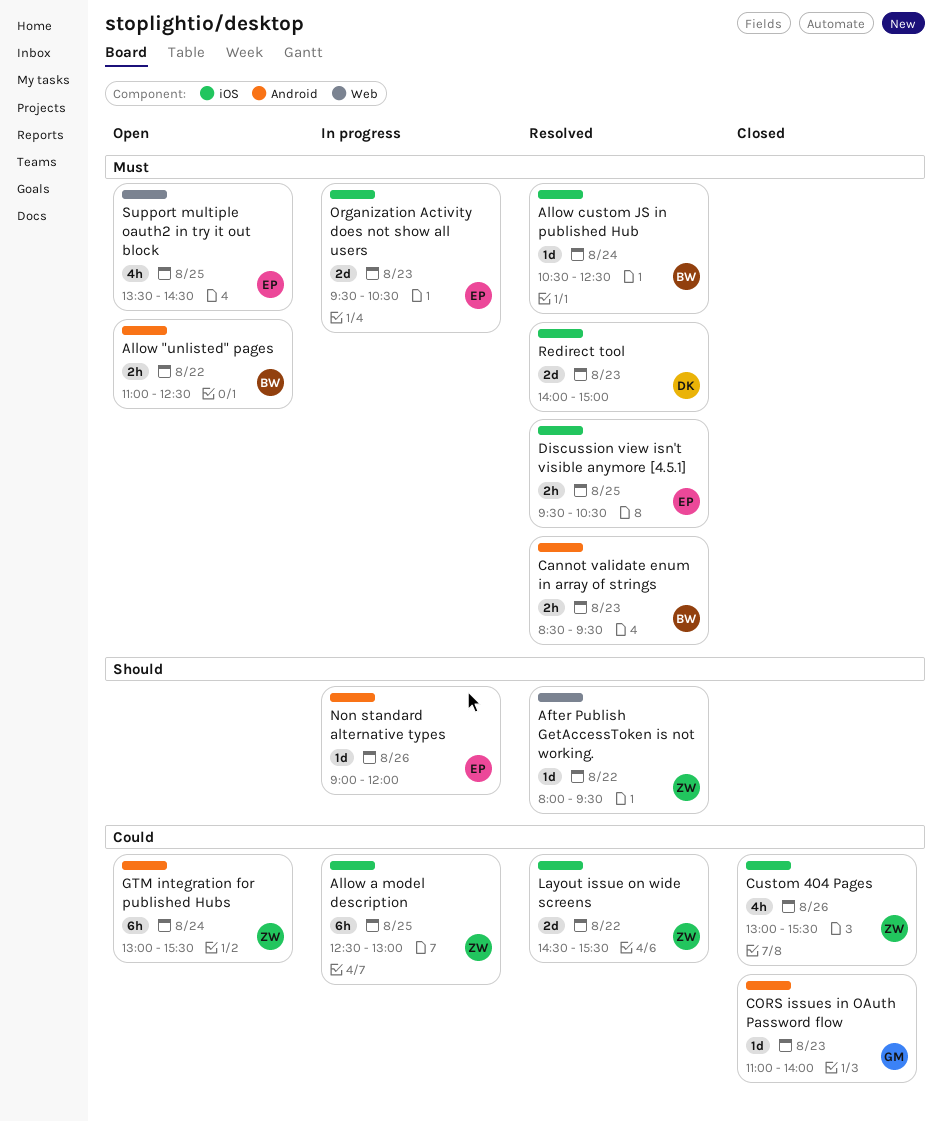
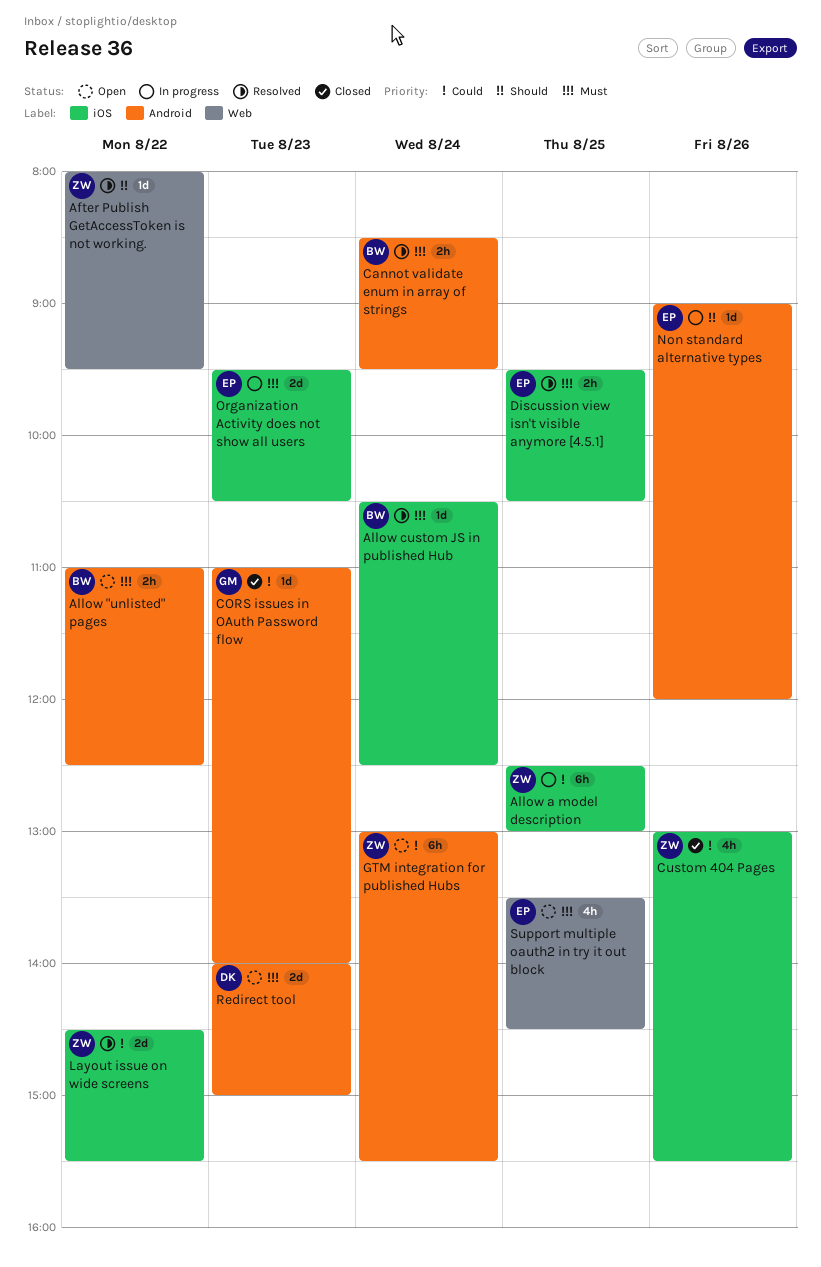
Cannot validate enum in array of strings, day: Aug 23 -> Aug 24
Redirect tool, status: Resolved -> Open
Redirect tool, label: iOS -> Android

